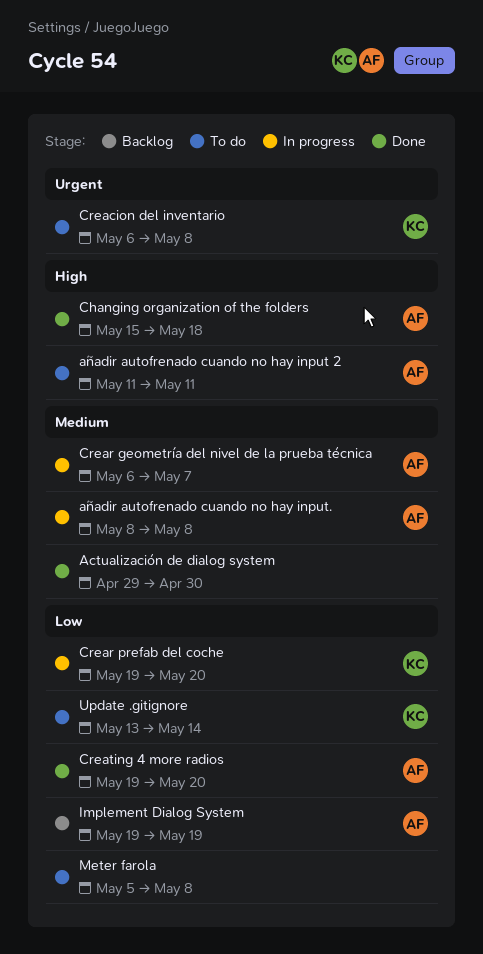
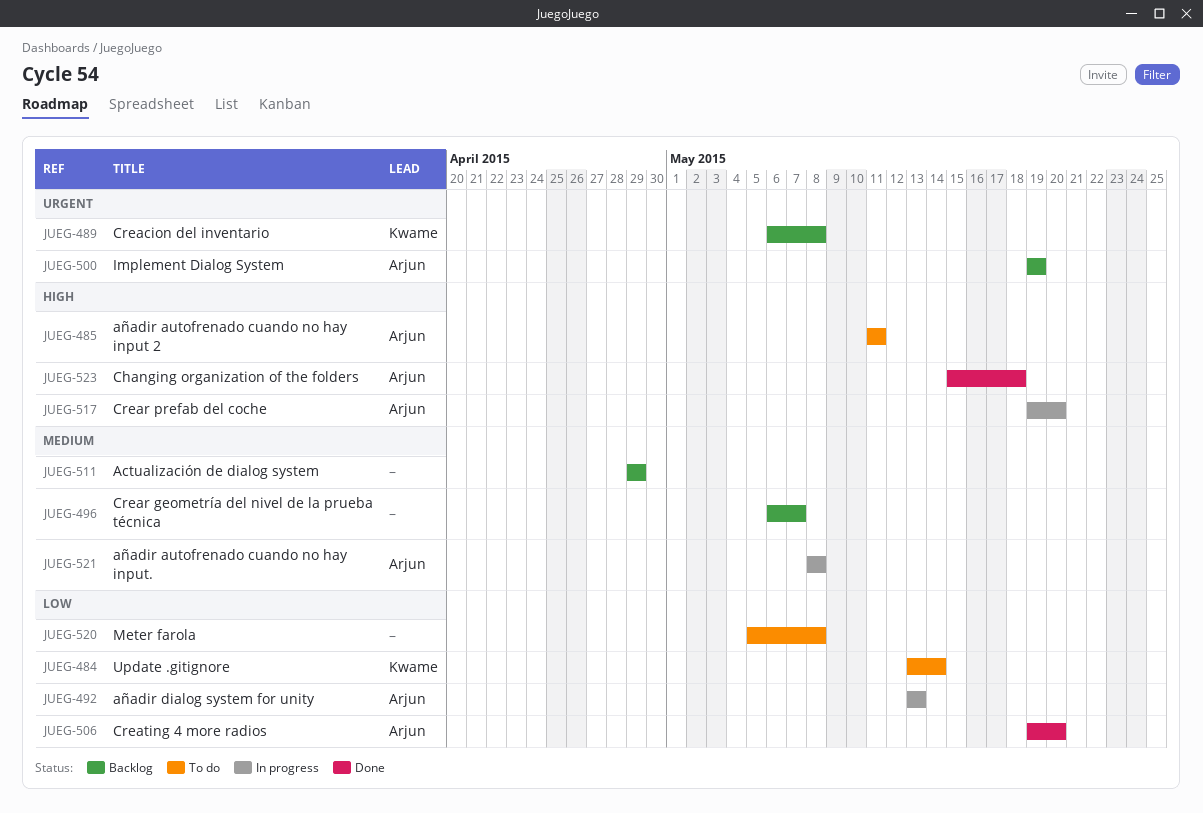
Actualización de dialog system, status: Done -> Backlog
Actualización de dialog system, due: Apr 30 -> Apr 29
añadir dialog system for unity: none -> present
Creacion del inventario, status: To do -> Backlog
Crear geometría del nivel de la prueba técnica, status: In progress -> Backlog
Crear geometría del nivel de la prueba técnica, owner: Arjun -> none
Crear prefab del coche, owner: Kwame -> Arjun
Crear prefab del coche, priority: Low -> High
Implement Dialog System, priority: Low -> Urgent

